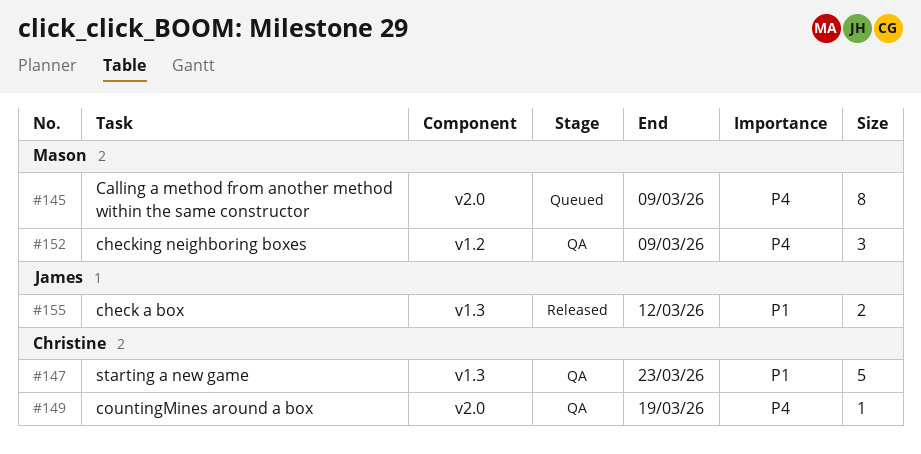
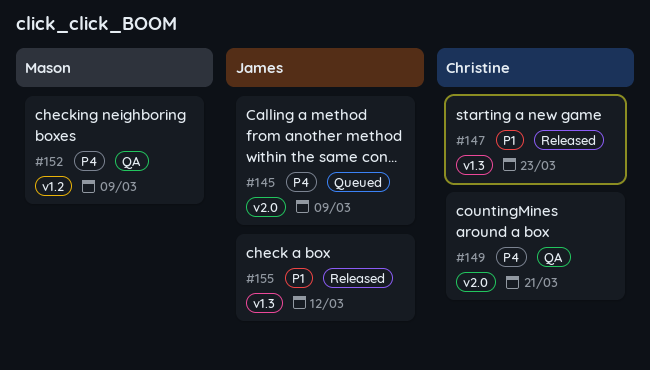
#145, owner: Mason -> James
#147, status: QA -> Released
#149, due: Mar 19 -> Mar 21

